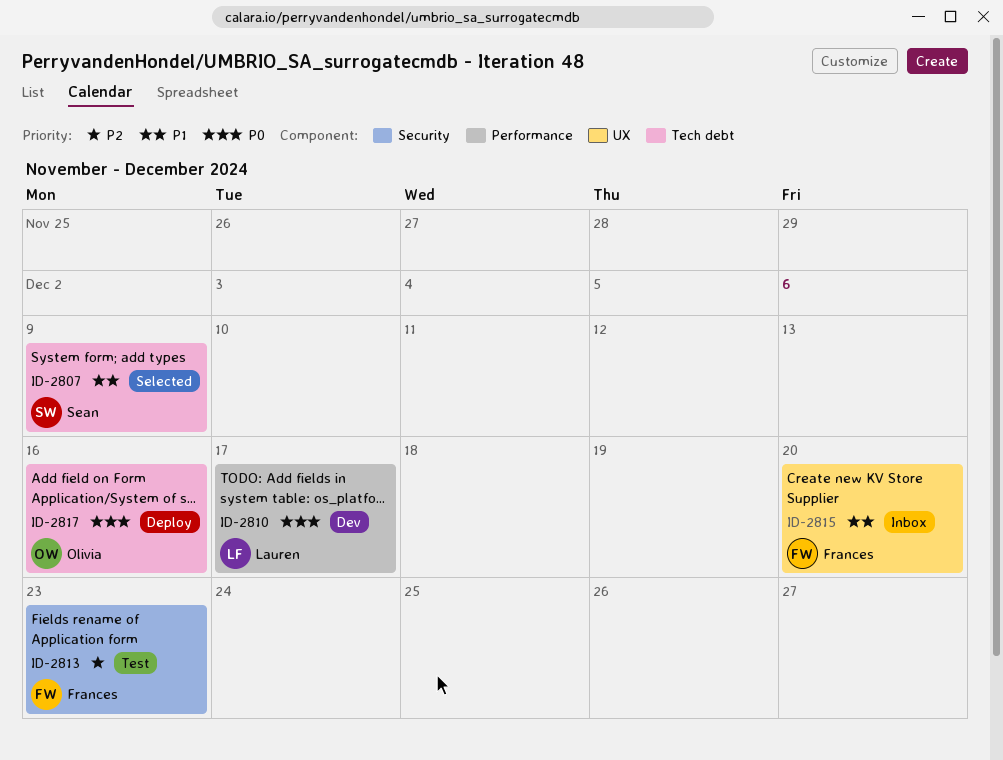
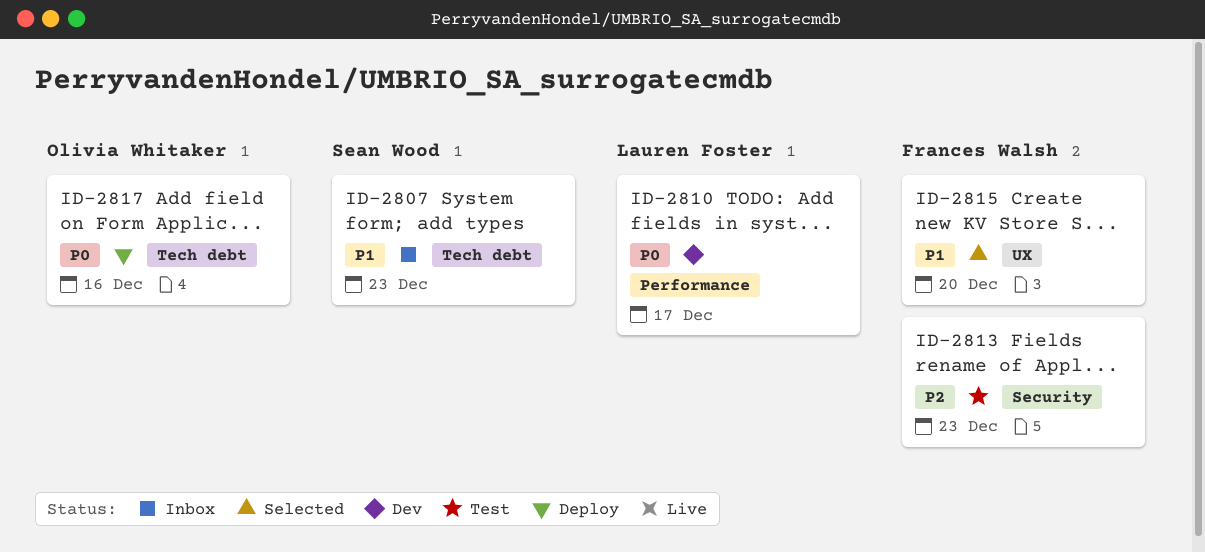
ID-2807, status: Selected -> Inbox
ID-2807, due: Dec 9 -> Dec 23
ID-2815, status: Inbox -> Selected

